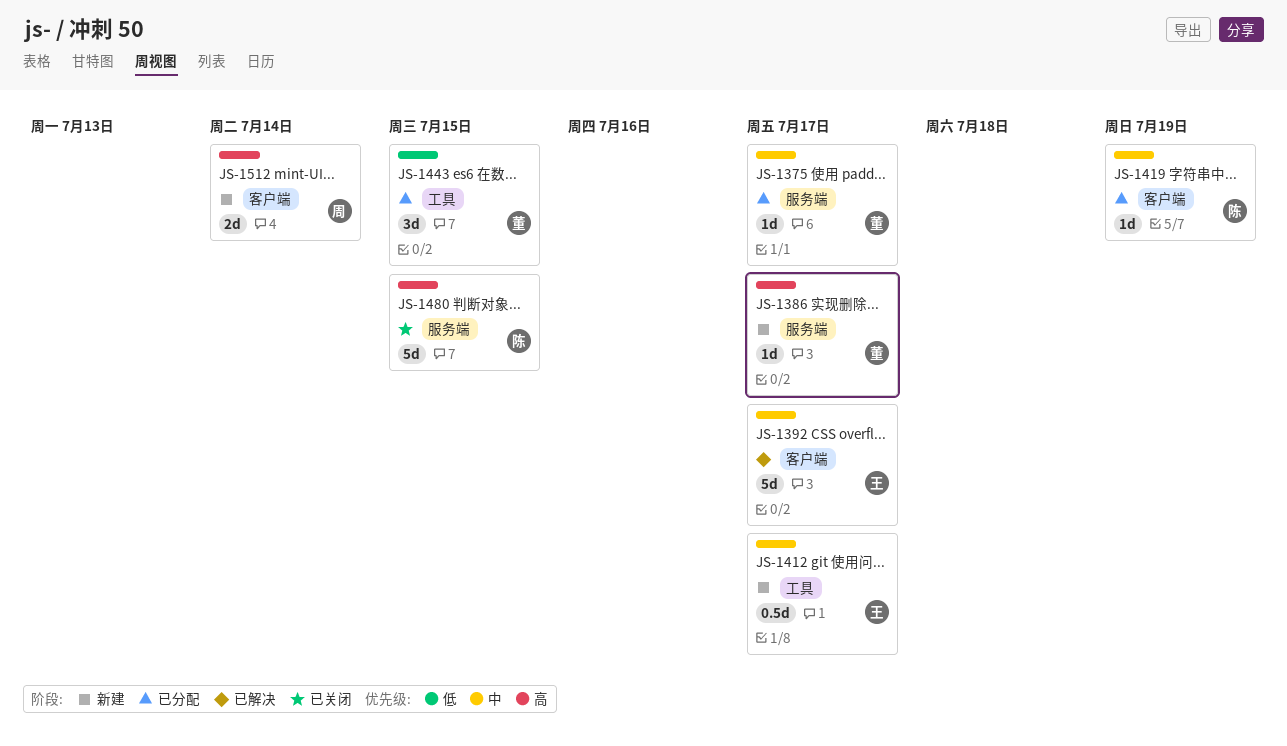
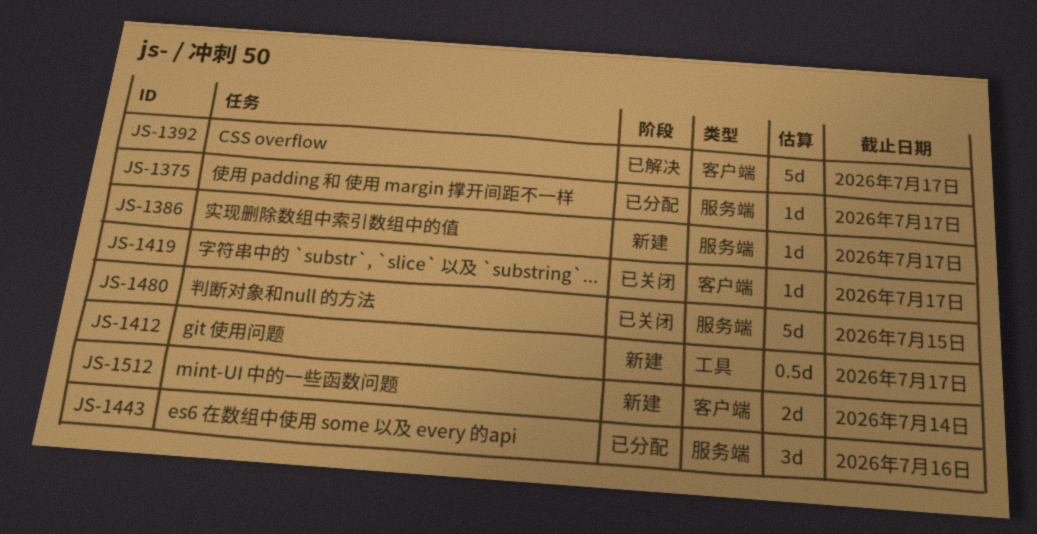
JS-1419, status: 已分配 -> 已关闭
JS-1419, due: Jul 19 -> Jul 17
JS-1443, label: 工具 -> 服务端
JS-1443, due: Jul 15 -> Jul 16

